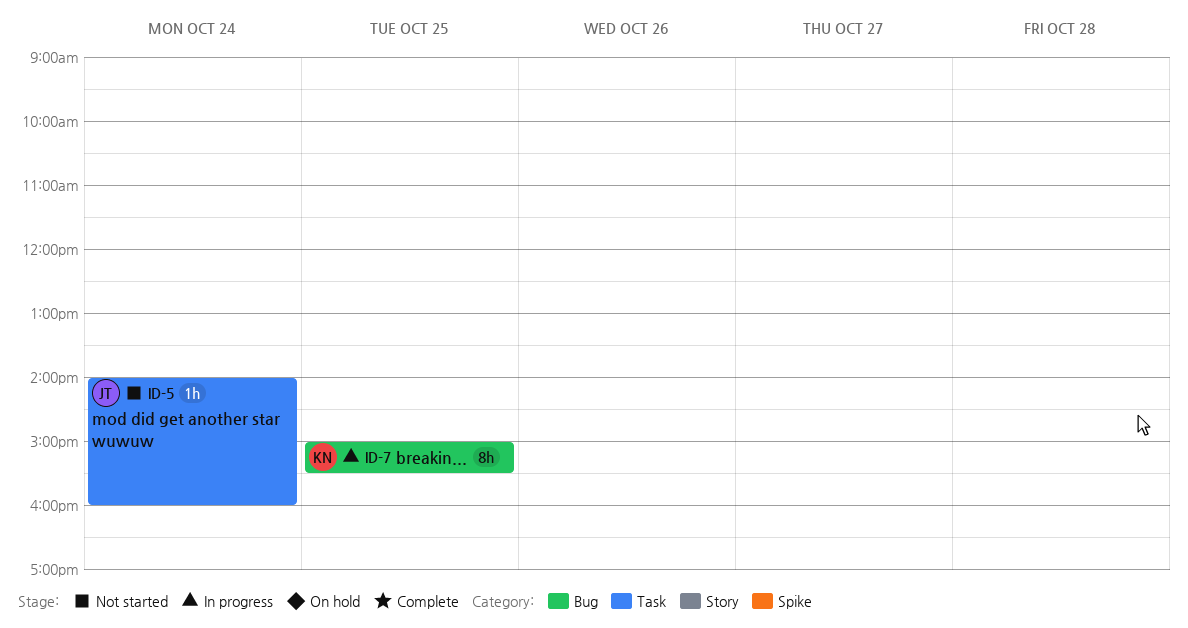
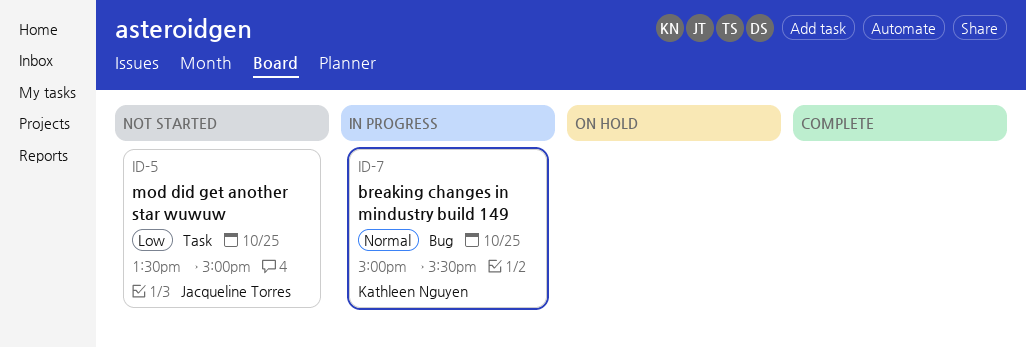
ID-5, day: Oct 24 -> Oct 25
ID-5, begins: 14:00 -> 13:30
ID-5, ends: 16:00 -> 15:00

